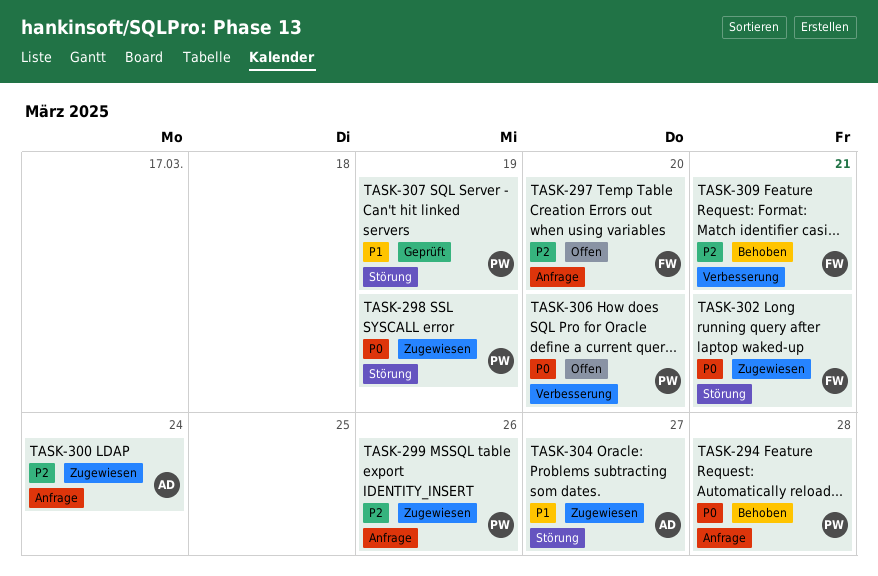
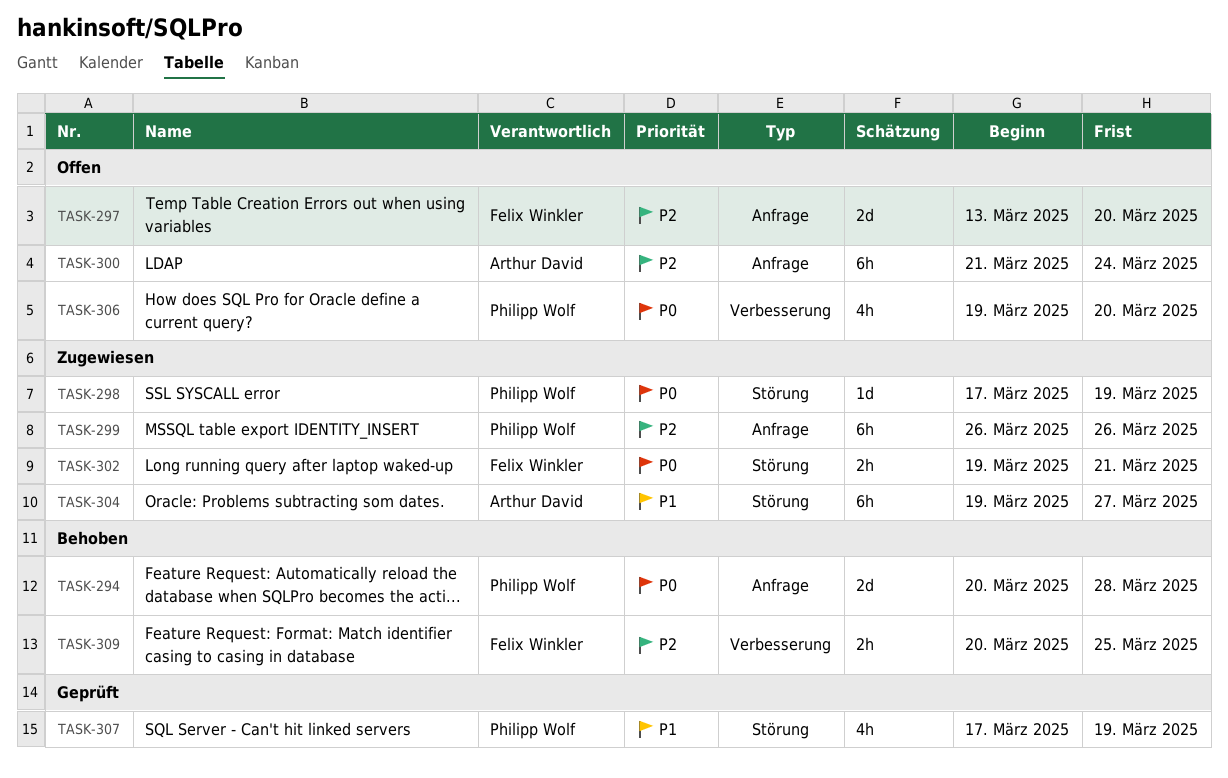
TASK-300, status: Zugewiesen -> Offen
TASK-309, due: Mar 21 -> Mar 25

